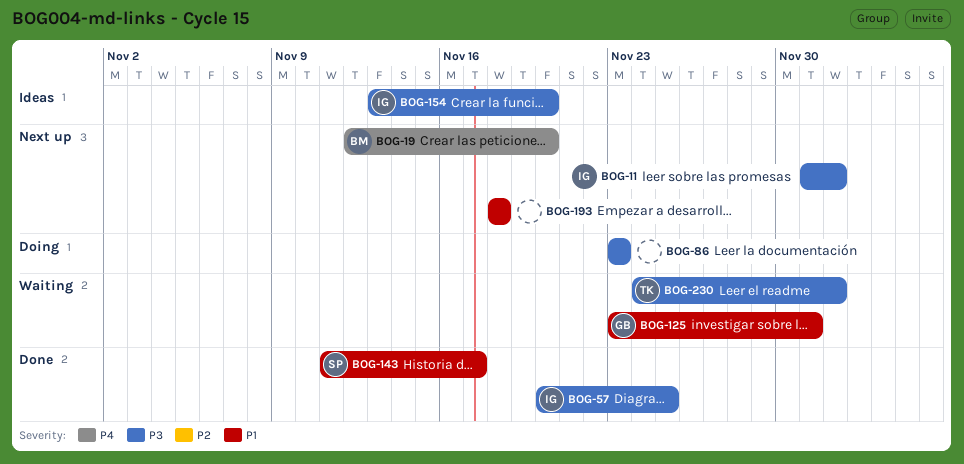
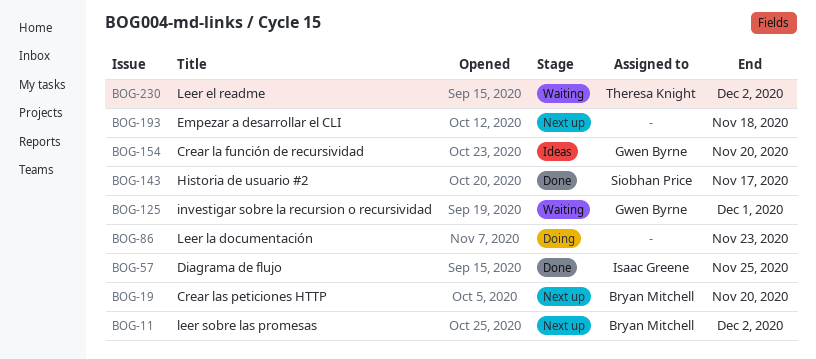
BOG-11, owner: Isaac Greene -> Bryan Mitchell
BOG-154, owner: Isaac Greene -> Gwen Byrne

